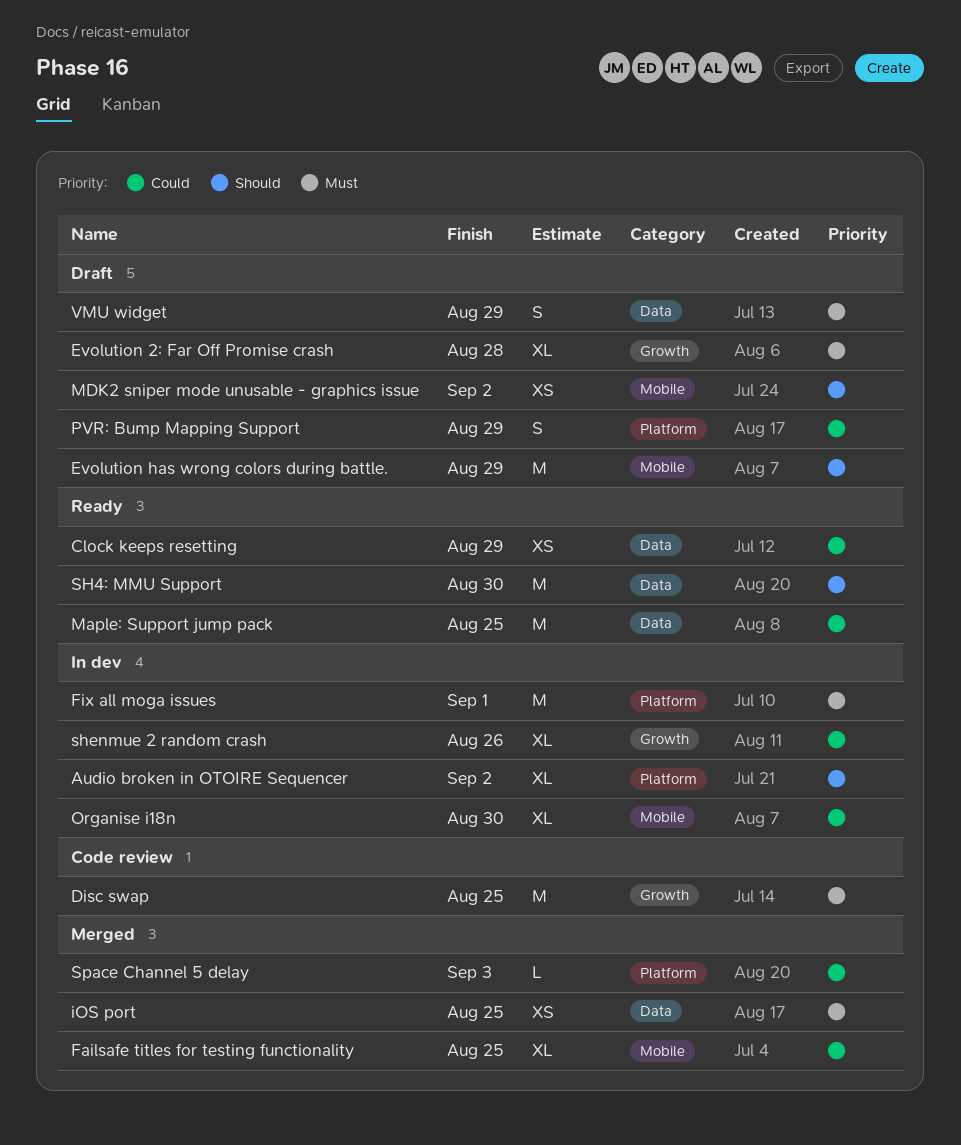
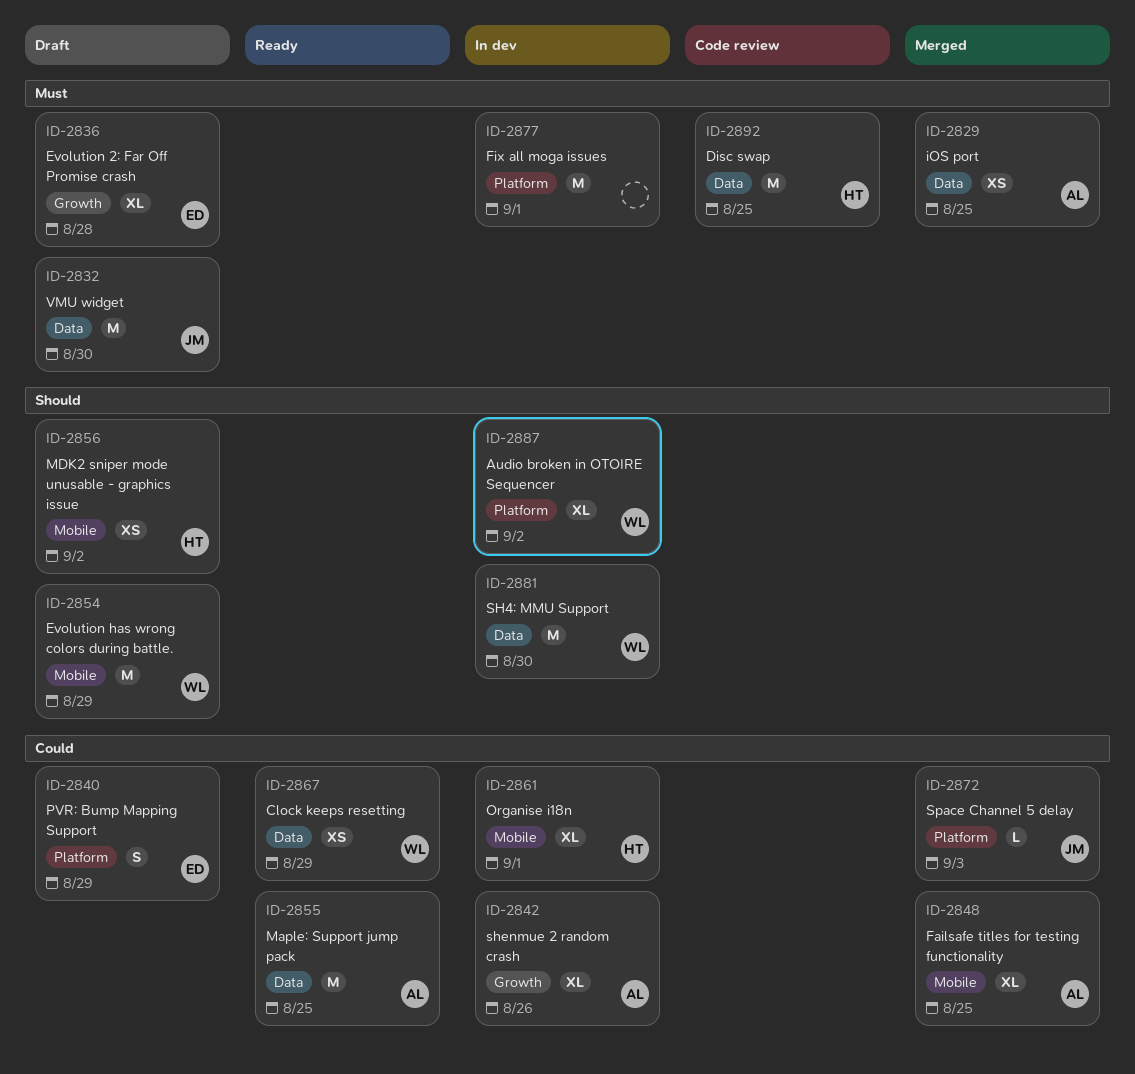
Disc swap, label: Growth -> Data
Organise i18n, due: Aug 30 -> Sep 1
SH4: MMU Support, status: Ready -> In dev
VMU widget, estimate: S -> M
VMU widget, due: Aug 29 -> Aug 30

